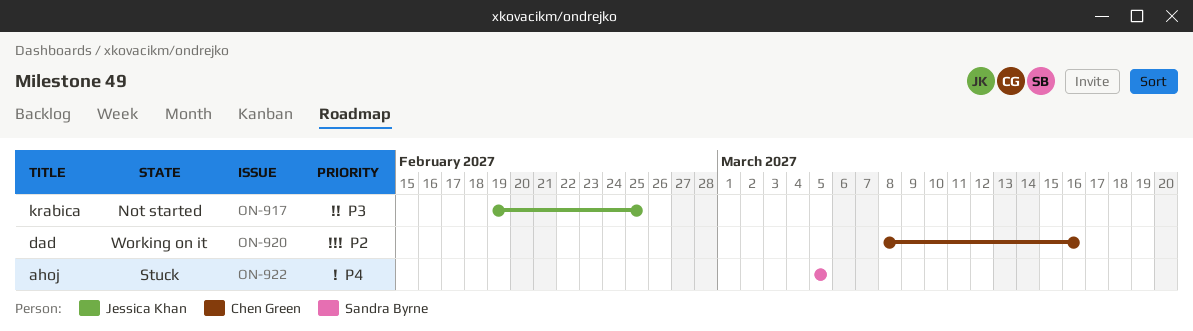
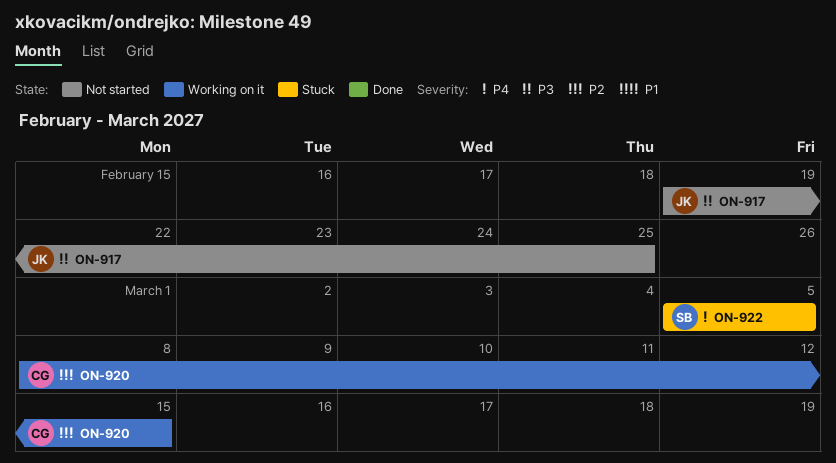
ON-920, due: Mar 16 -> Mar 15

